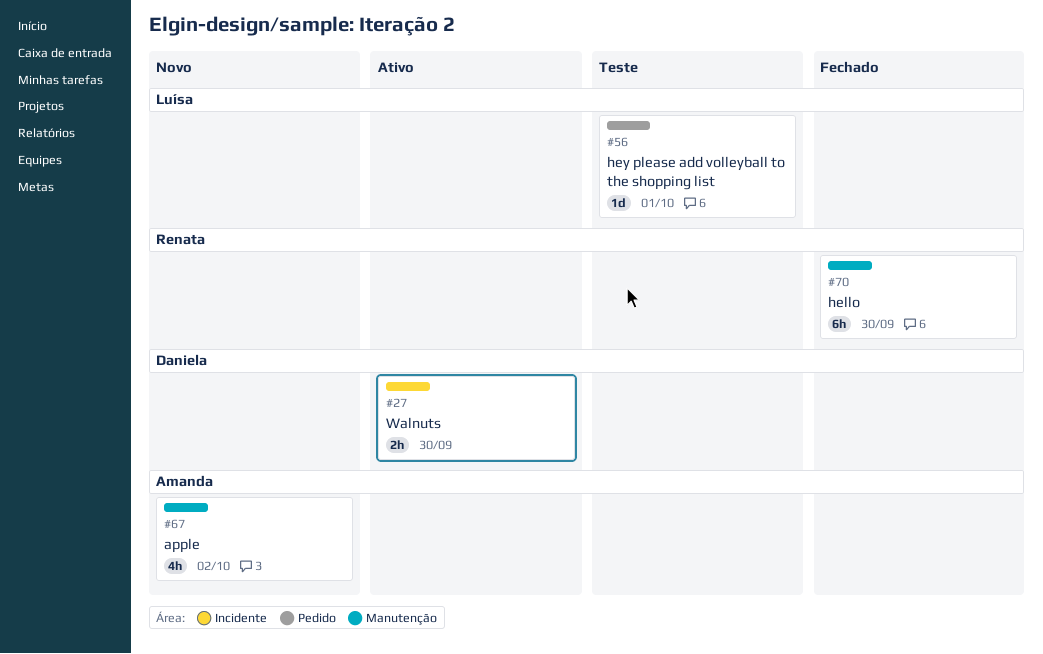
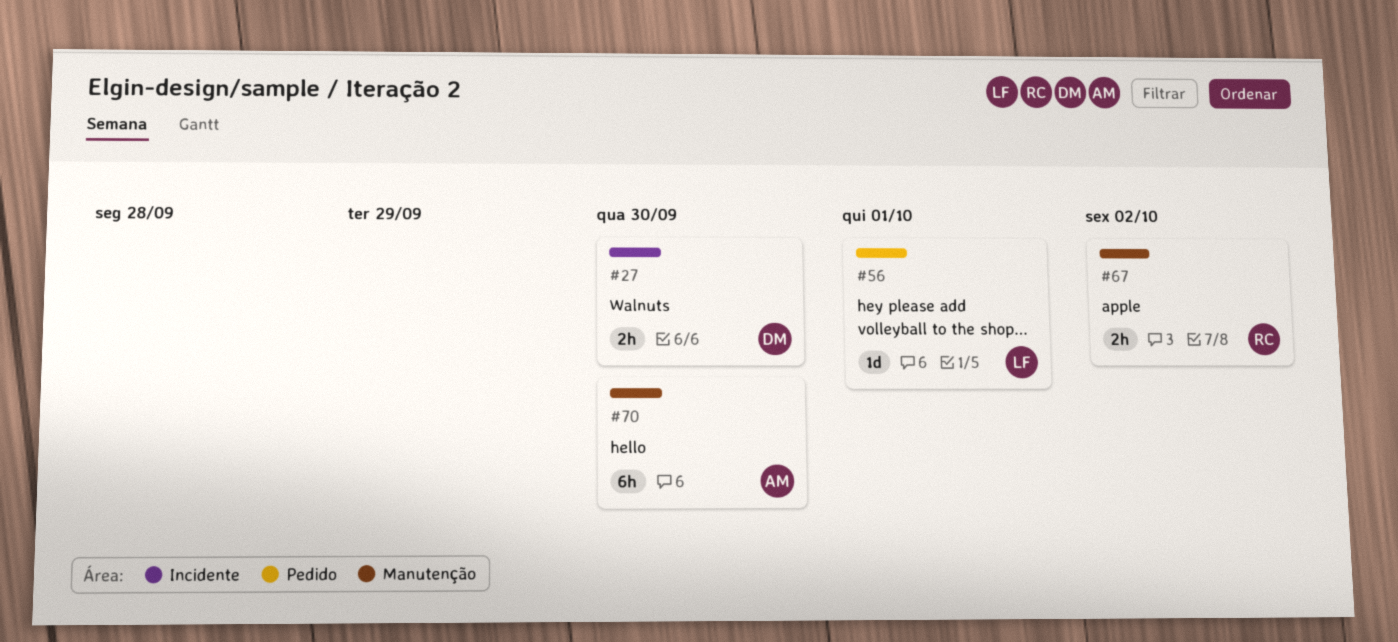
#67, owner: Amanda -> Renata
#67, estimate: 4h -> 2h
#70, owner: Renata -> Amanda

